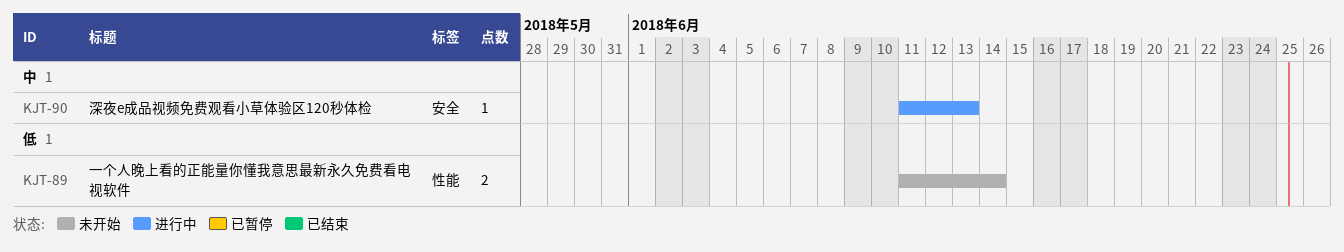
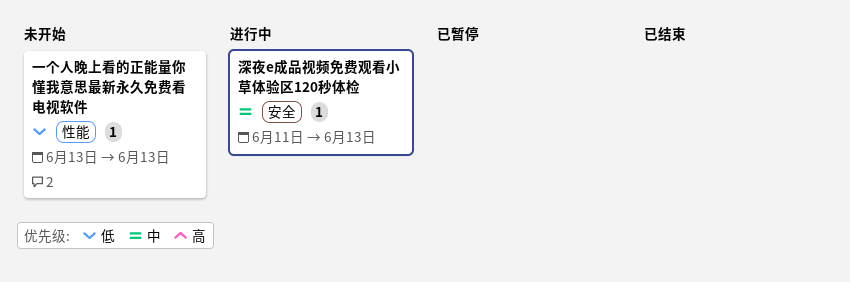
一个人晚上看的正能量你懂我意思最新永久免费看电视软件, estimate: 2 -> 1
一个人晚上看的正能量你懂我意思最新永久免费看电视软件, start: Jun 11 -> Jun 13
一个人晚上看的正能量你懂我意思最新永久免费看电视软件, due: Jun 14 -> Jun 13

